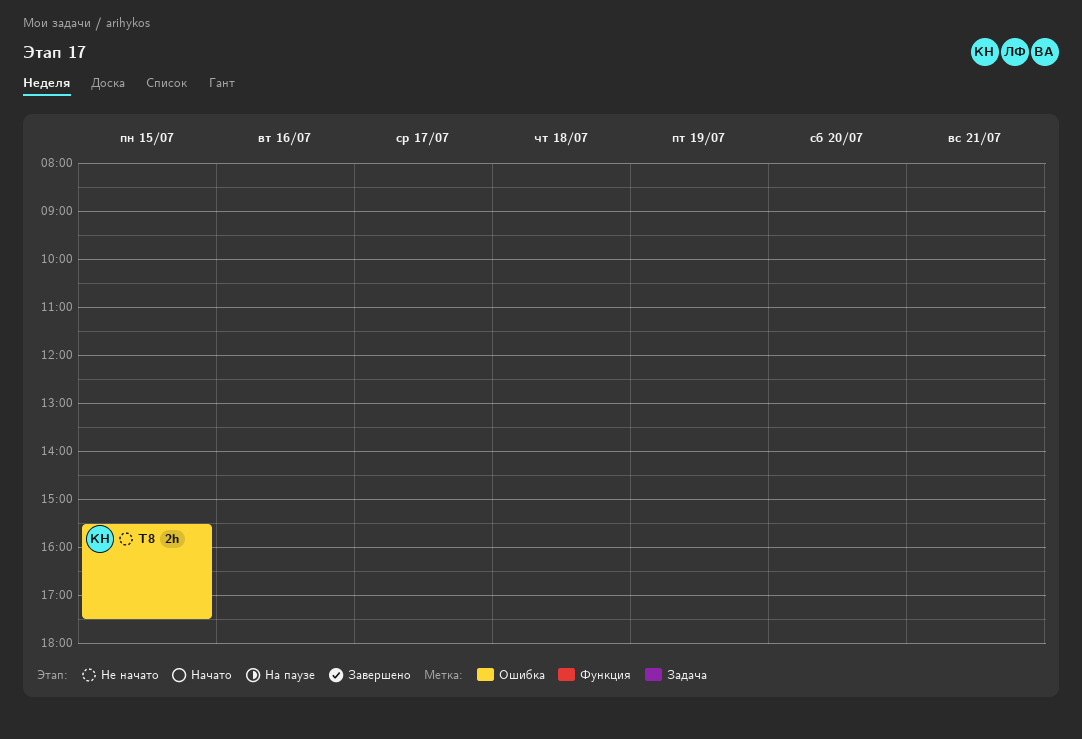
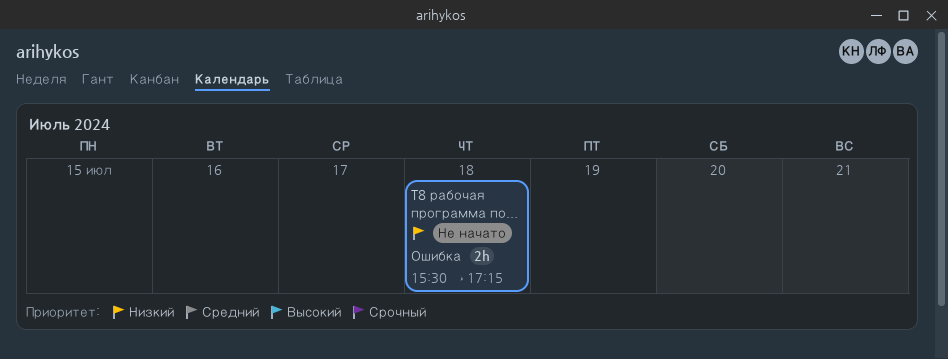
T8, day: Jul 15 -> Jul 18
T8, ends: 17:30 -> 17:15

